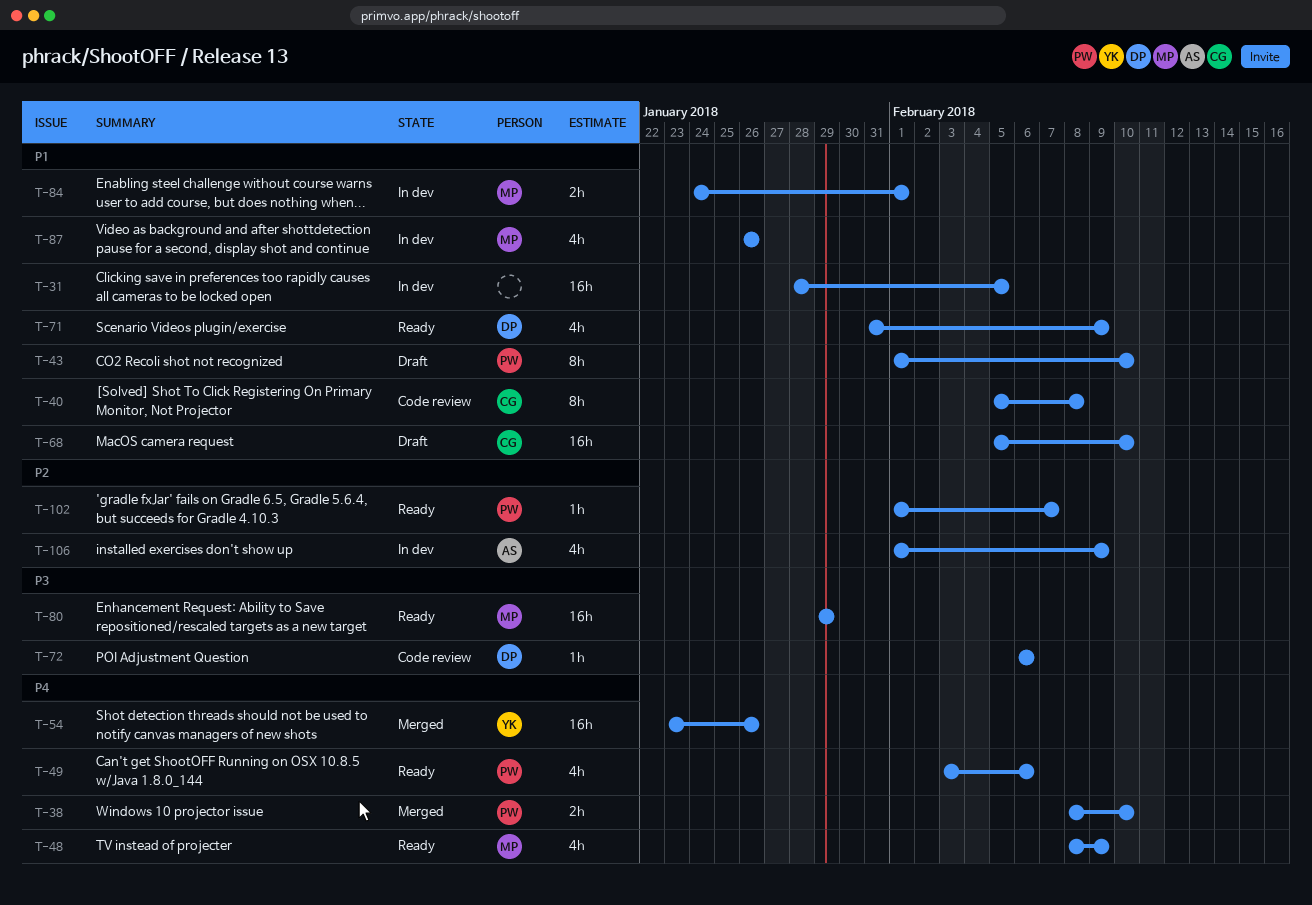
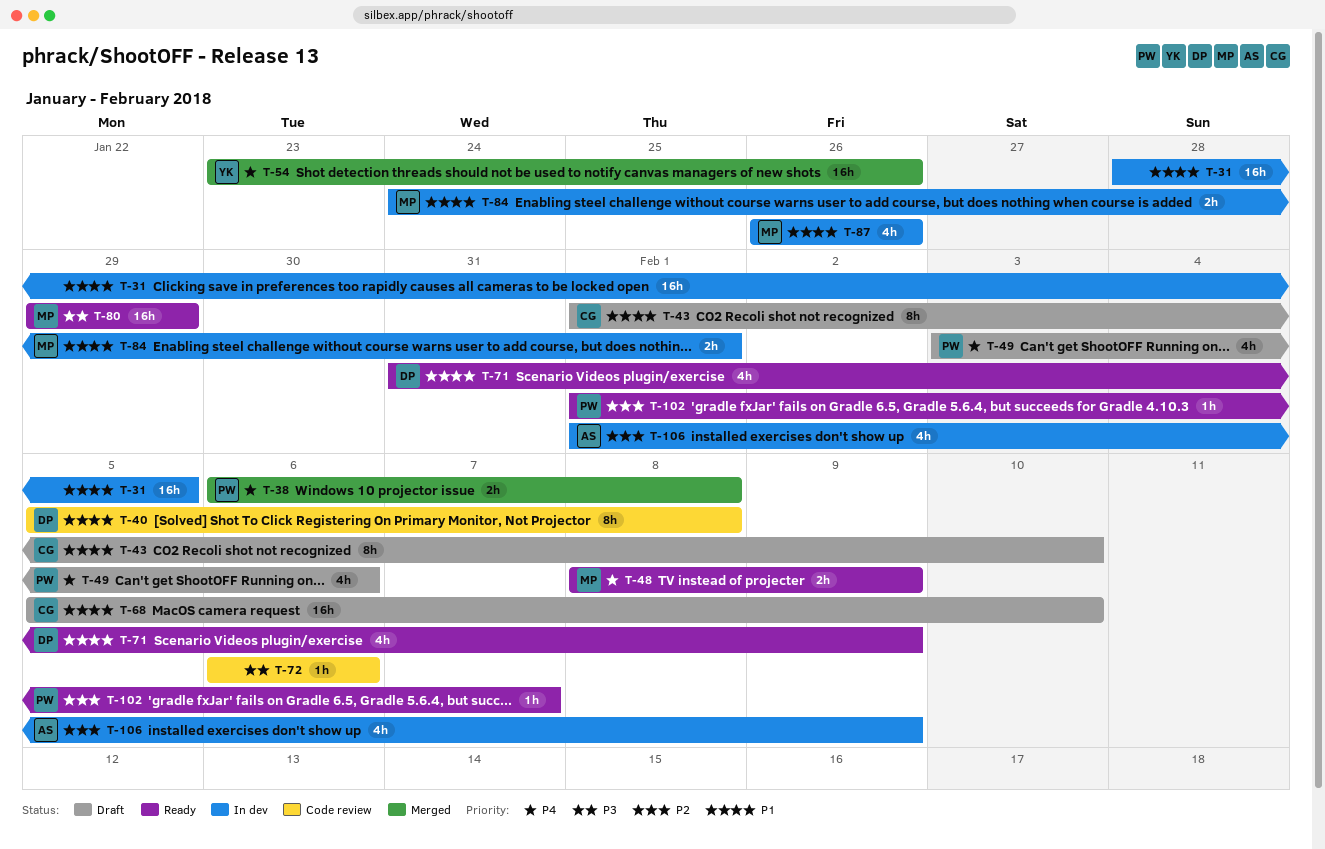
T-38, start: Feb 8 -> Feb 6
T-38, due: Feb 10 -> Feb 8
T-40, owner: CG -> DP
T-43, owner: PW -> CG
T-48, estimate: 4h -> 2h
T-49, status: Ready -> Draft
T-72, owner: DP -> none

